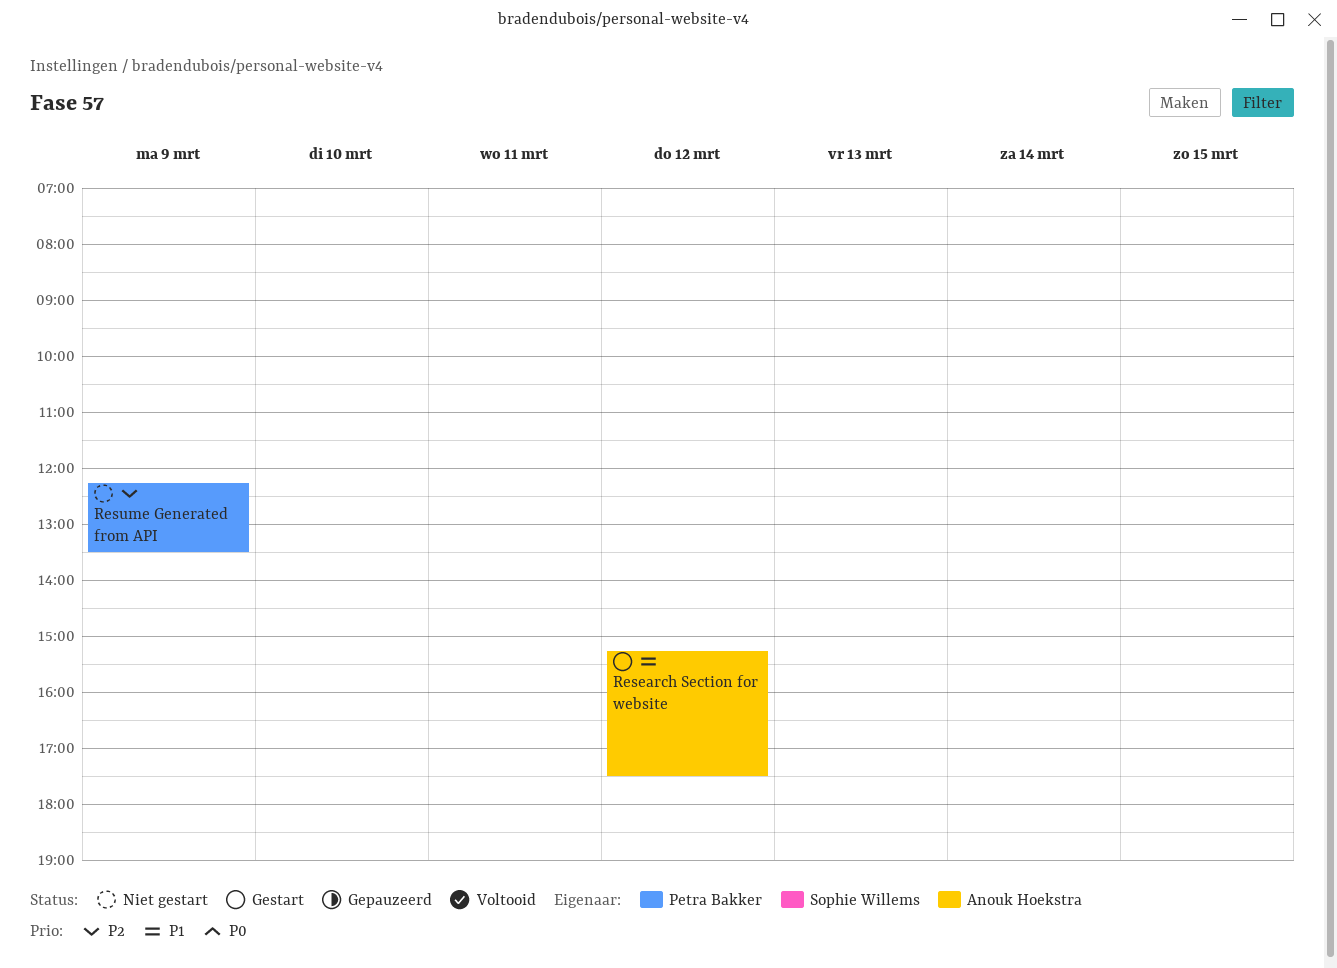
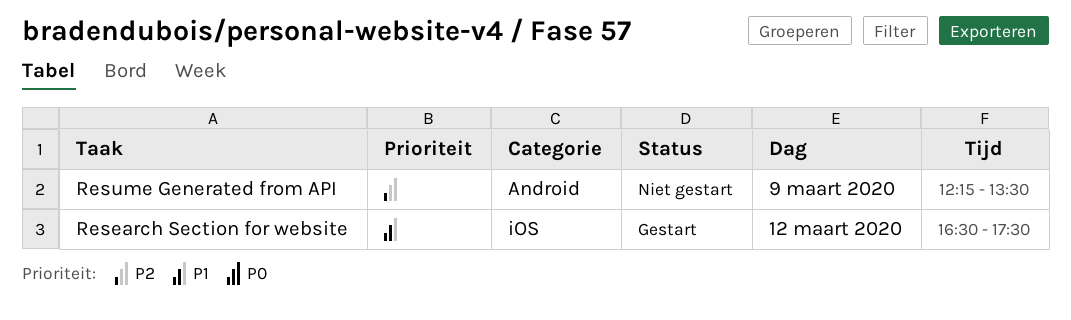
Research Section for website, begins: 15:15 -> 16:30

